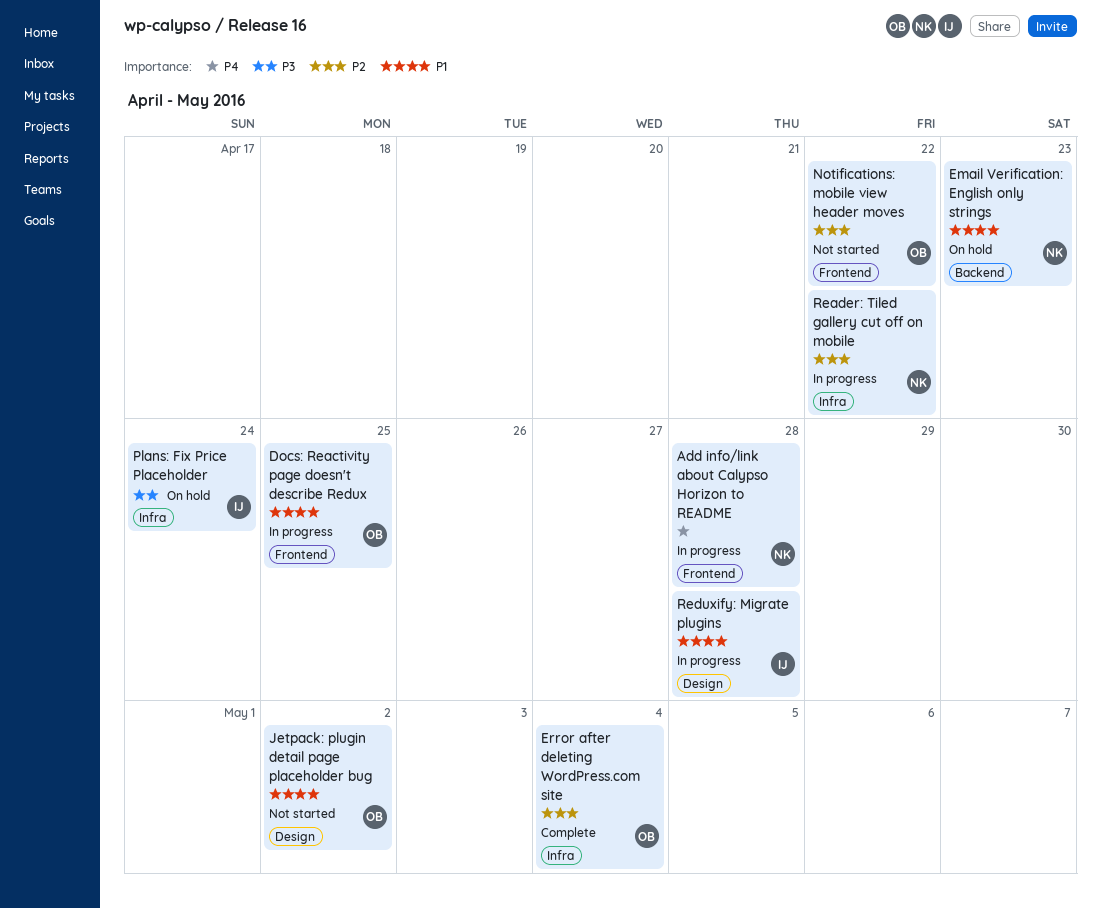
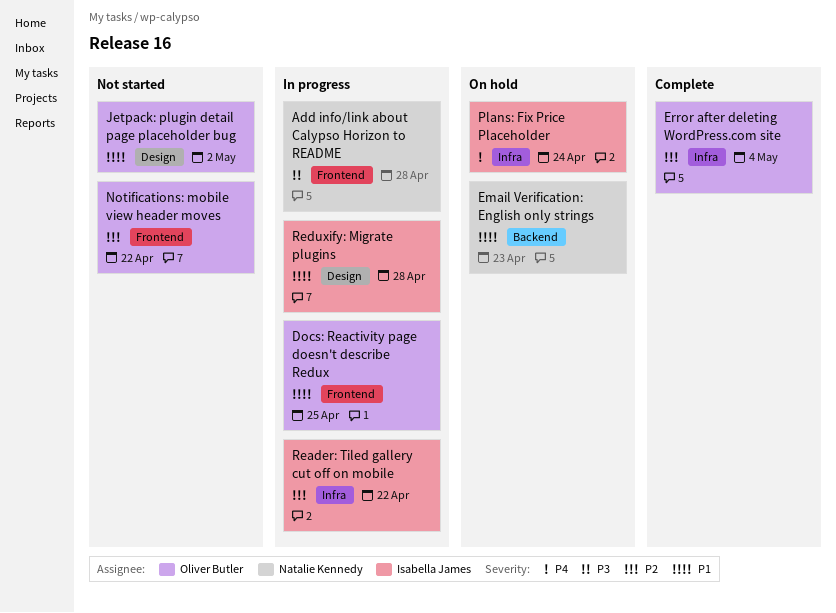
Add info/link about Calypso Horizon to README, priority: P4 -> P3
Plans: Fix Price Placeholder, priority: P3 -> P4
Reader: Tiled gallery cut off on mobile, owner: Natalie Kennedy -> Isabella James

